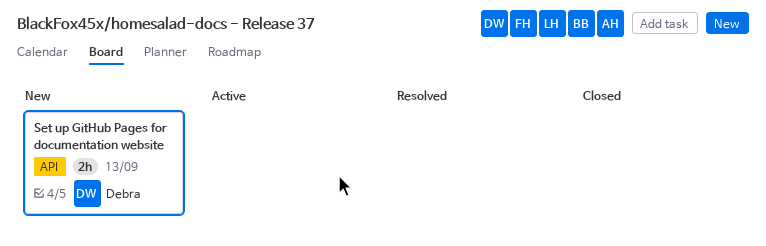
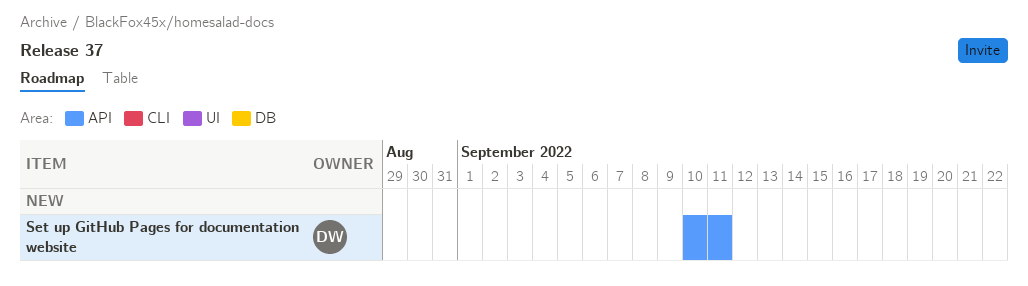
Set up GitHub Pages for documentation website, due: Sep 13 -> Sep 11

